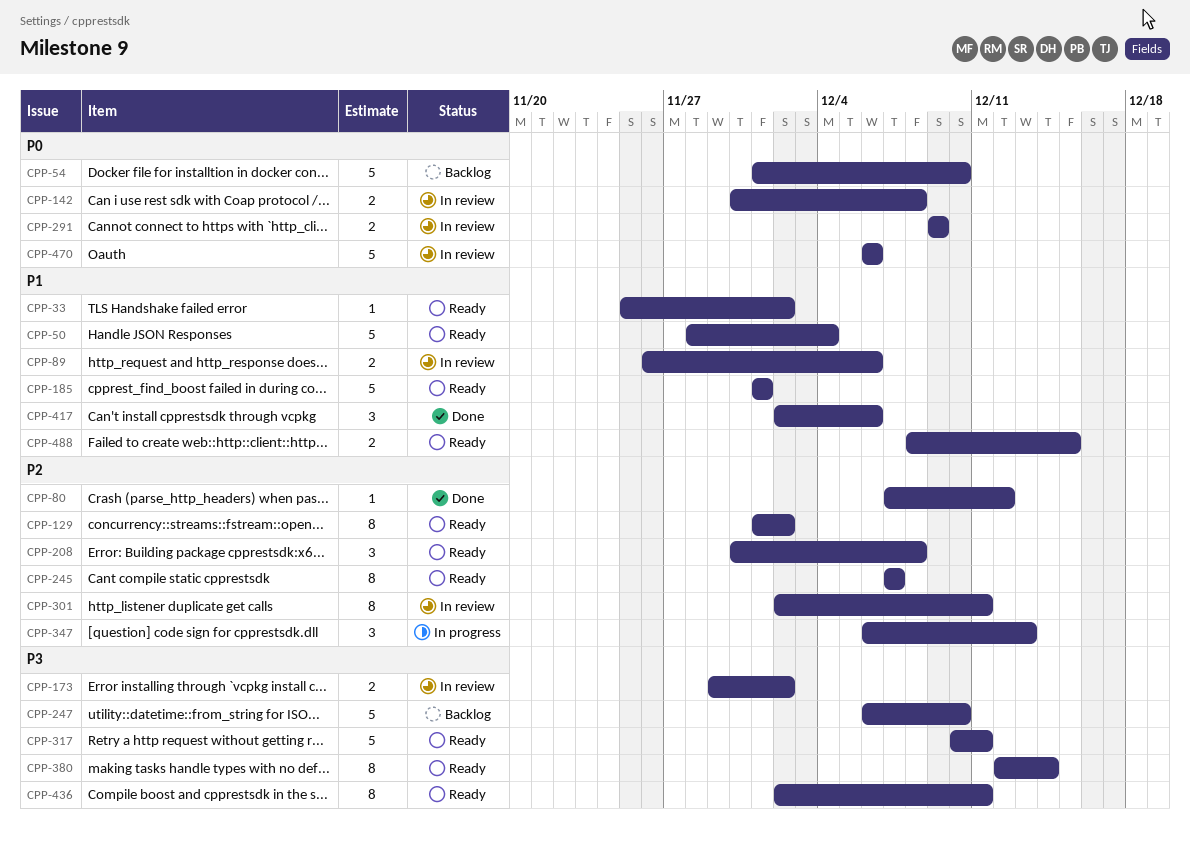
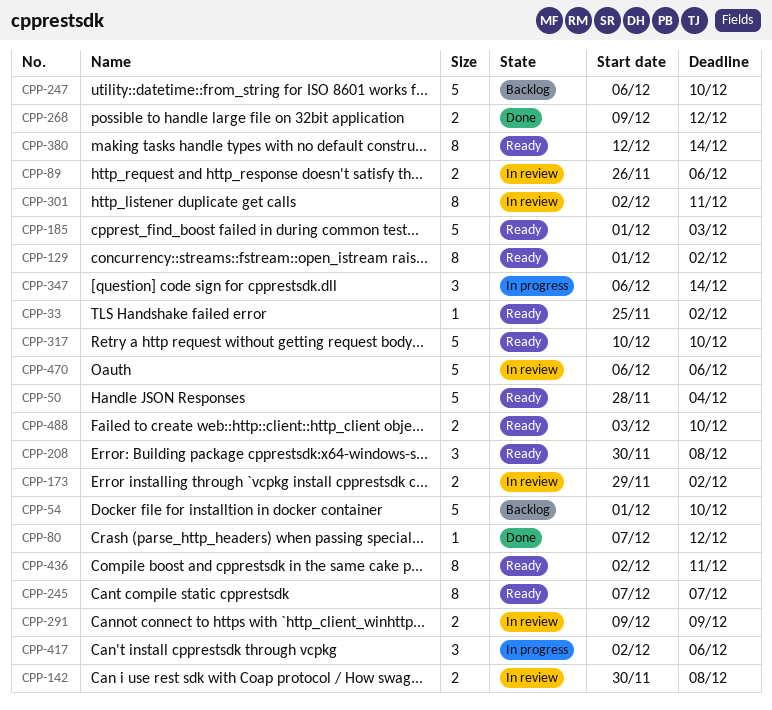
CPP-185, due: Dec 1 -> Dec 3
CPP-268: none -> present
CPP-317, due: Dec 11 -> Dec 10
CPP-347, due: Dec 13 -> Dec 14
CPP-417, status: Done -> In progress
CPP-488, start: Dec 8 -> Dec 3
CPP-488, due: Dec 15 -> Dec 10

